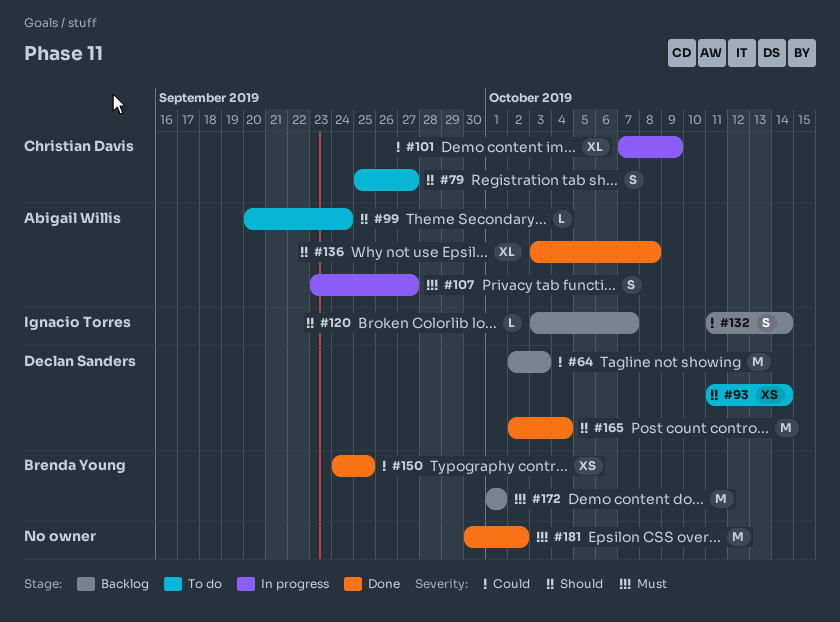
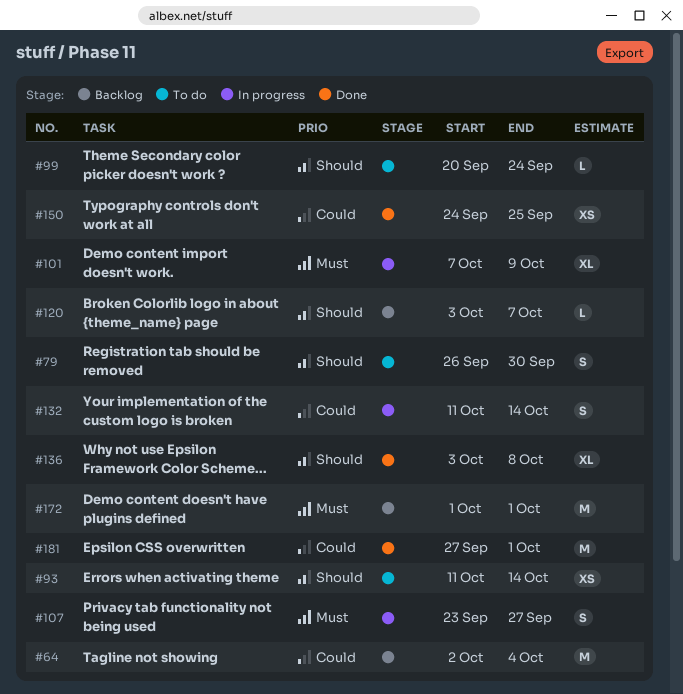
#64, due: Oct 3 -> Oct 4
#79, start: Sep 25 -> Sep 26
#79, due: Sep 27 -> Sep 30
#101, priority: Could -> Must
#132, status: Backlog -> In progress
#165: present -> none
#181, priority: Must -> Could
#181, start: Sep 30 -> Sep 27
#181, due: Oct 2 -> Oct 1

